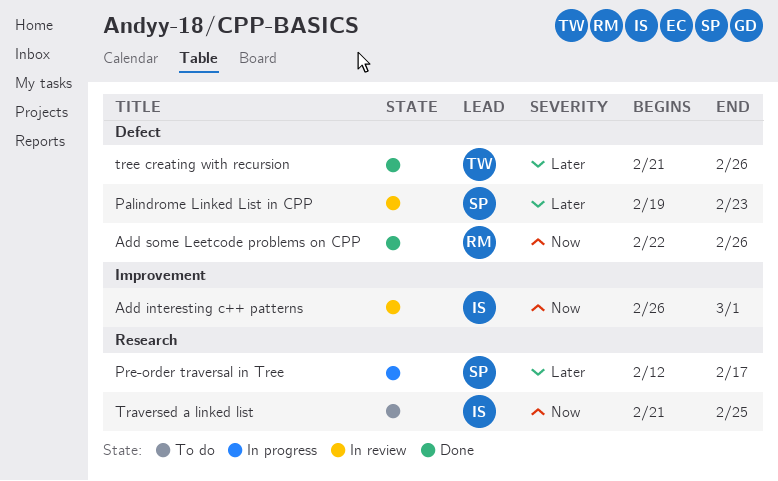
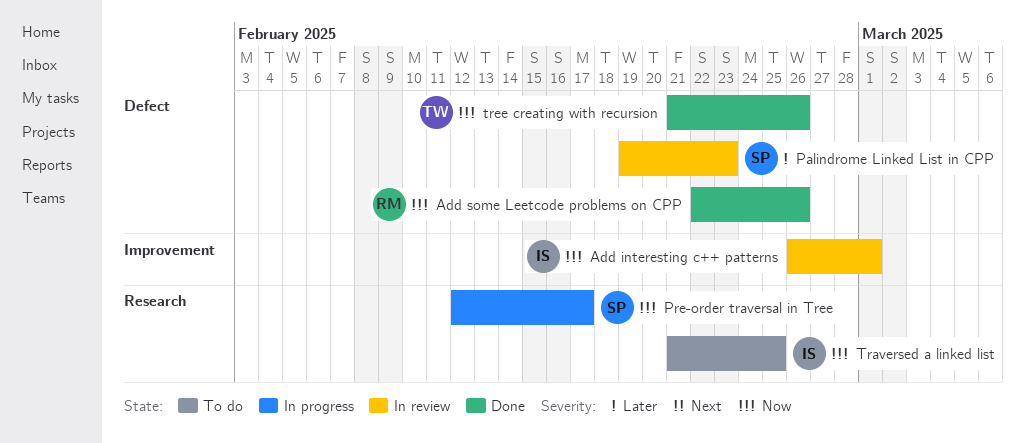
Pre-order traversal in Tree, priority: Later -> Now
tree creating with recursion, priority: Later -> Now

